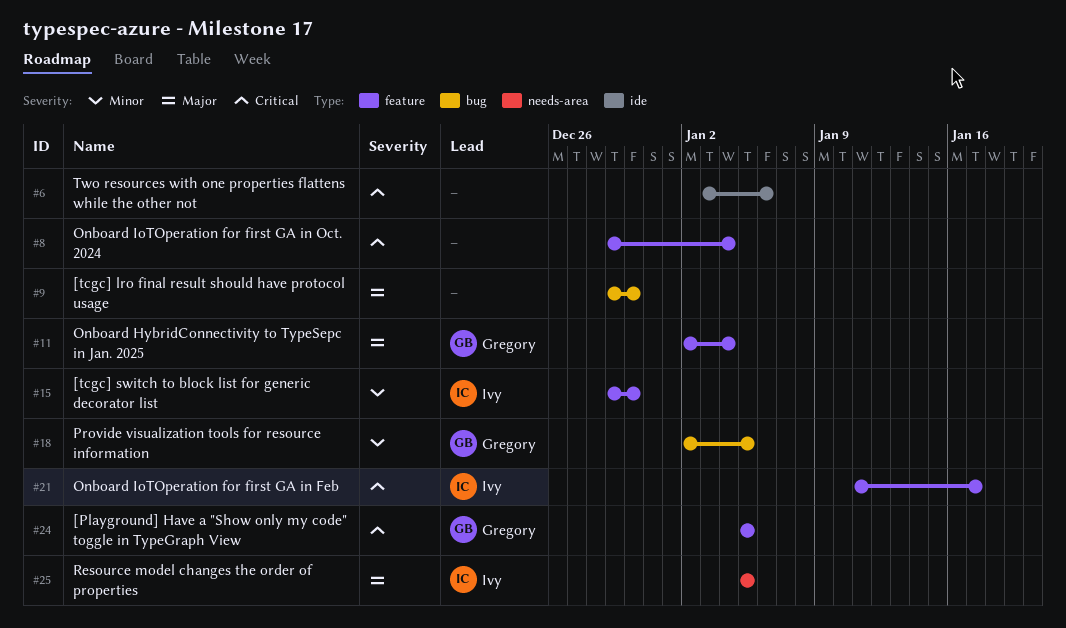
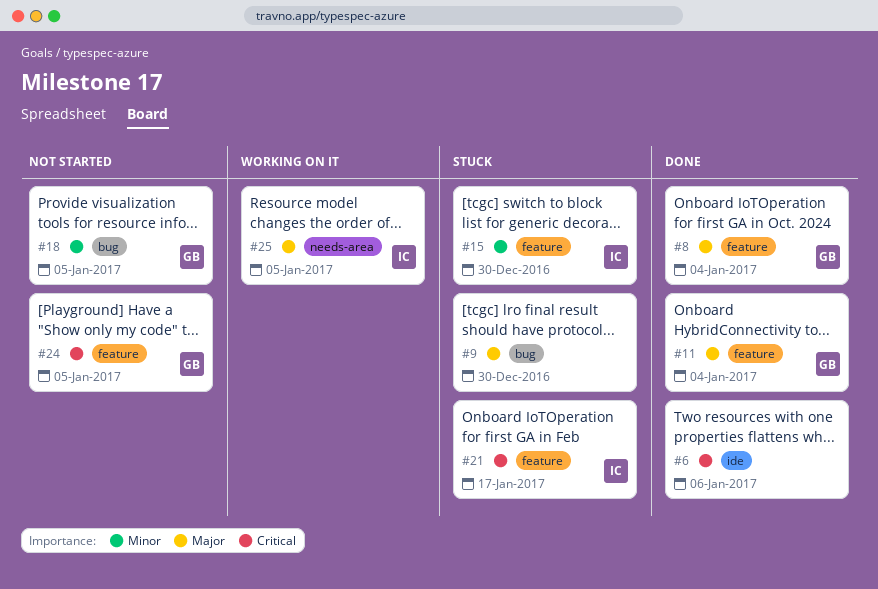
#8, owner: none -> Gregory
#8, priority: Critical -> Major

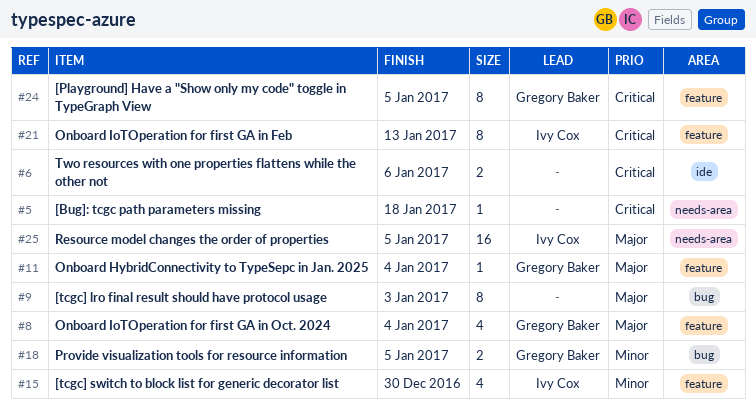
#5: none -> present
#9, due: Dec 30 -> Jan 3
#21, due: Jan 17 -> Jan 13

